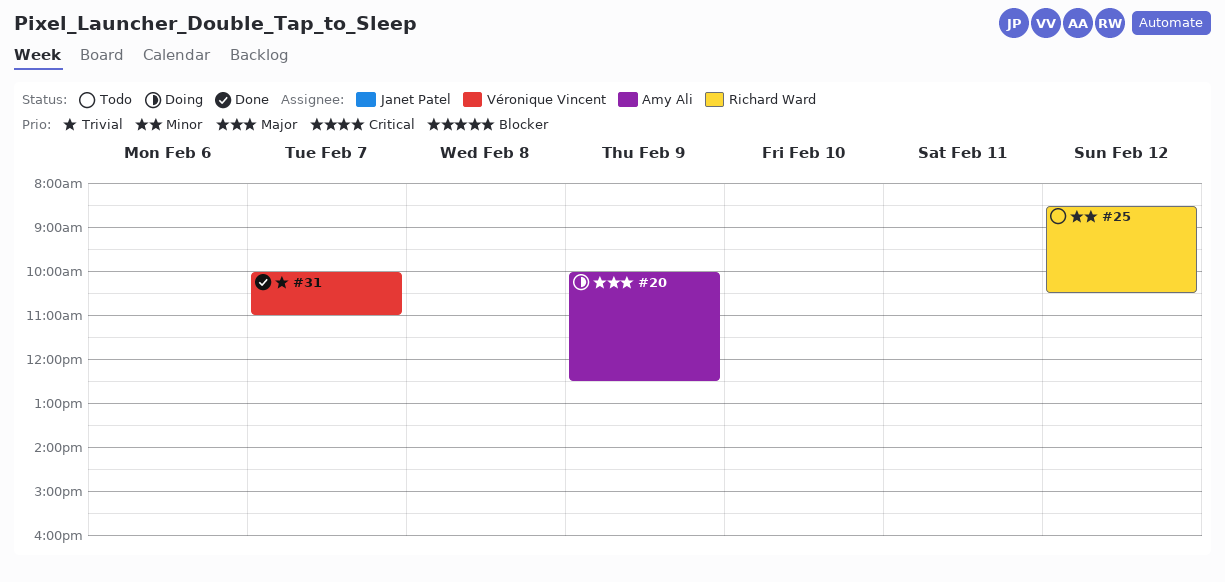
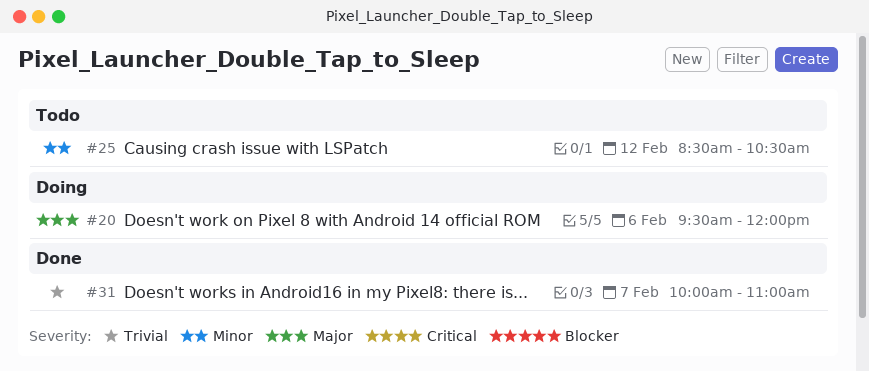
#20, day: Feb 9 -> Feb 6
#20, begins: 10:00 -> 09:30
#20, ends: 12:30 -> 12:00

